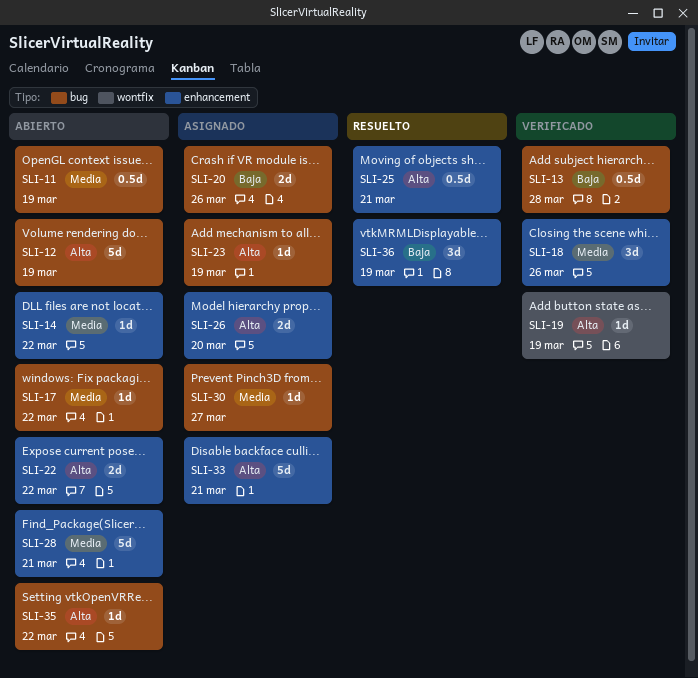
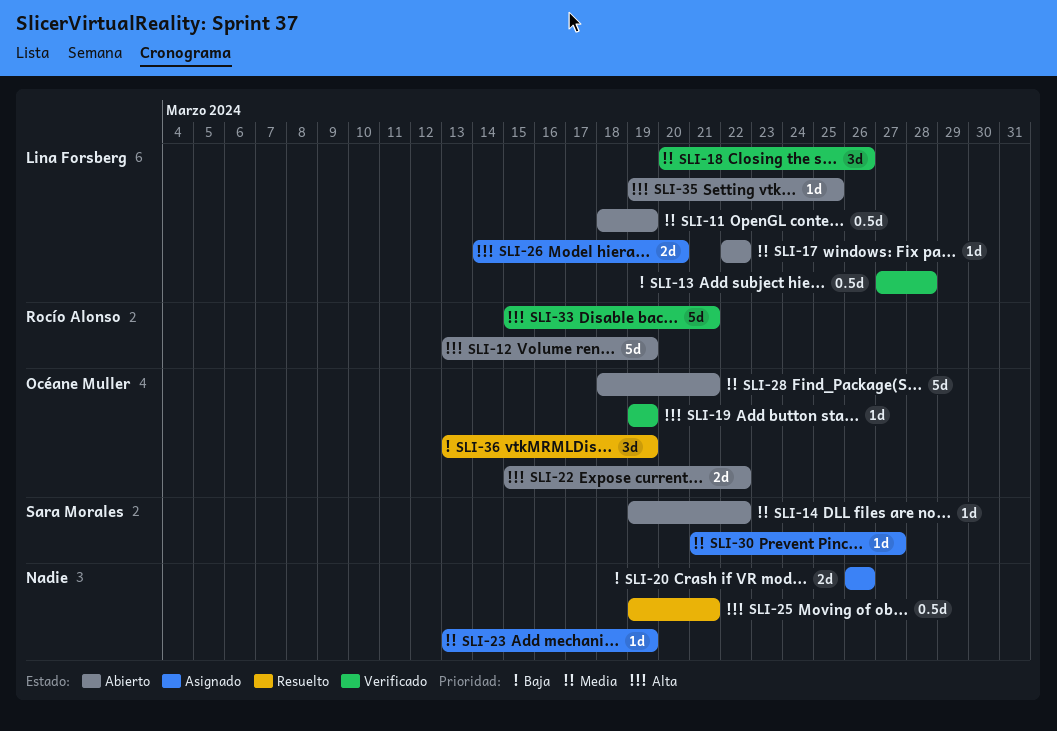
SLI-23, priority: Alta -> Media
SLI-33, status: Asignado -> Verificado
SLI-35, due: Mar 22 -> Mar 25

